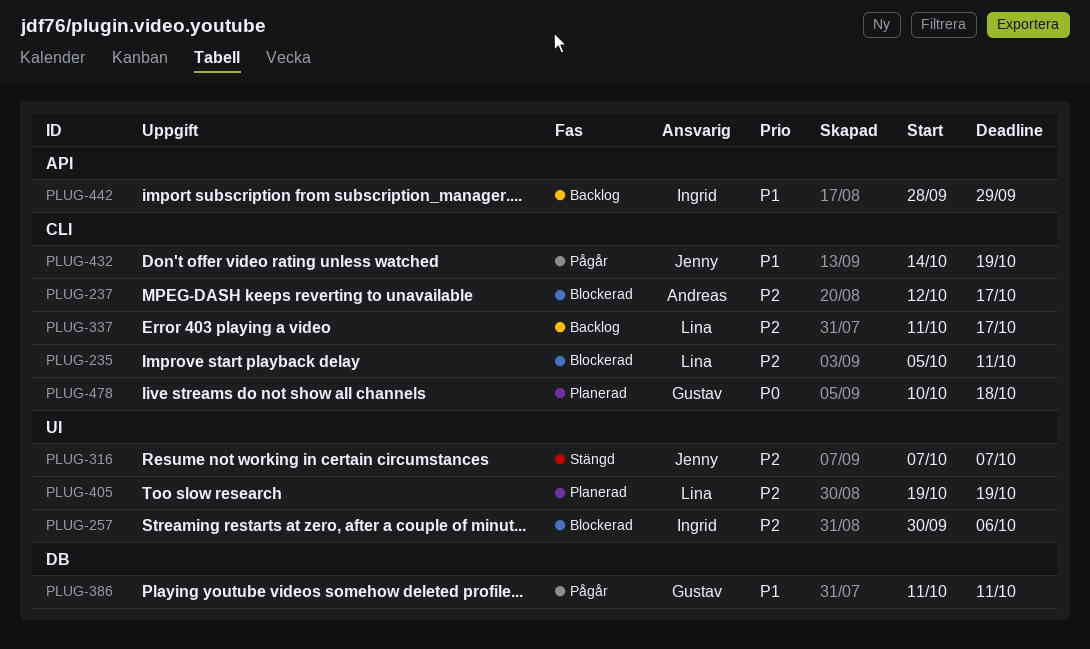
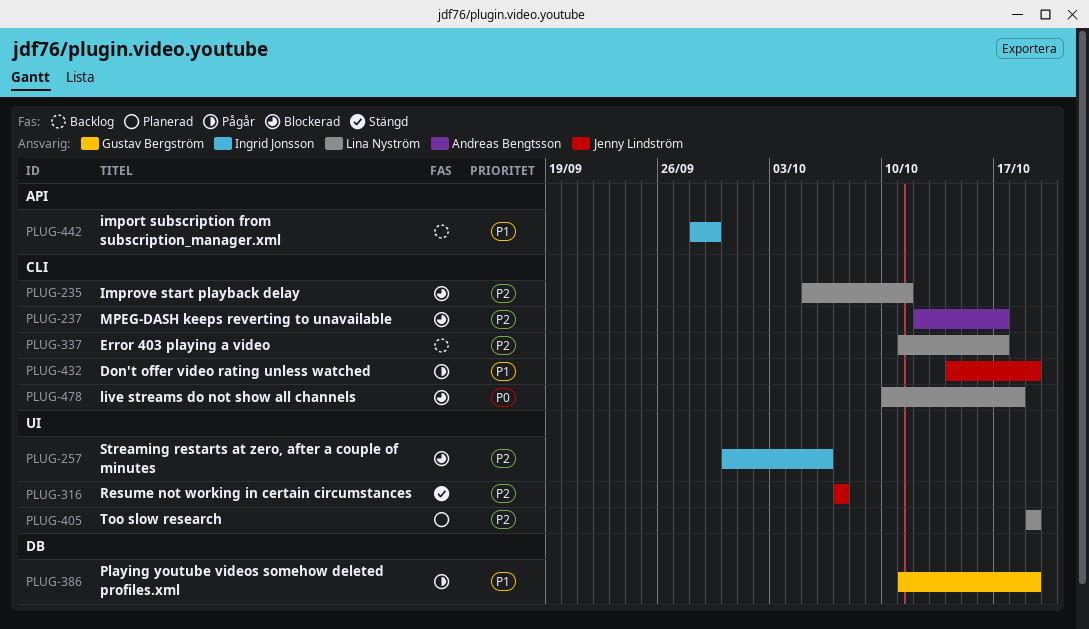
PLUG-386, due: Oct 11 -> Oct 19
PLUG-478, status: Planerad -> Blockerad
PLUG-478, owner: Gustav Bergström -> Lina Nyström

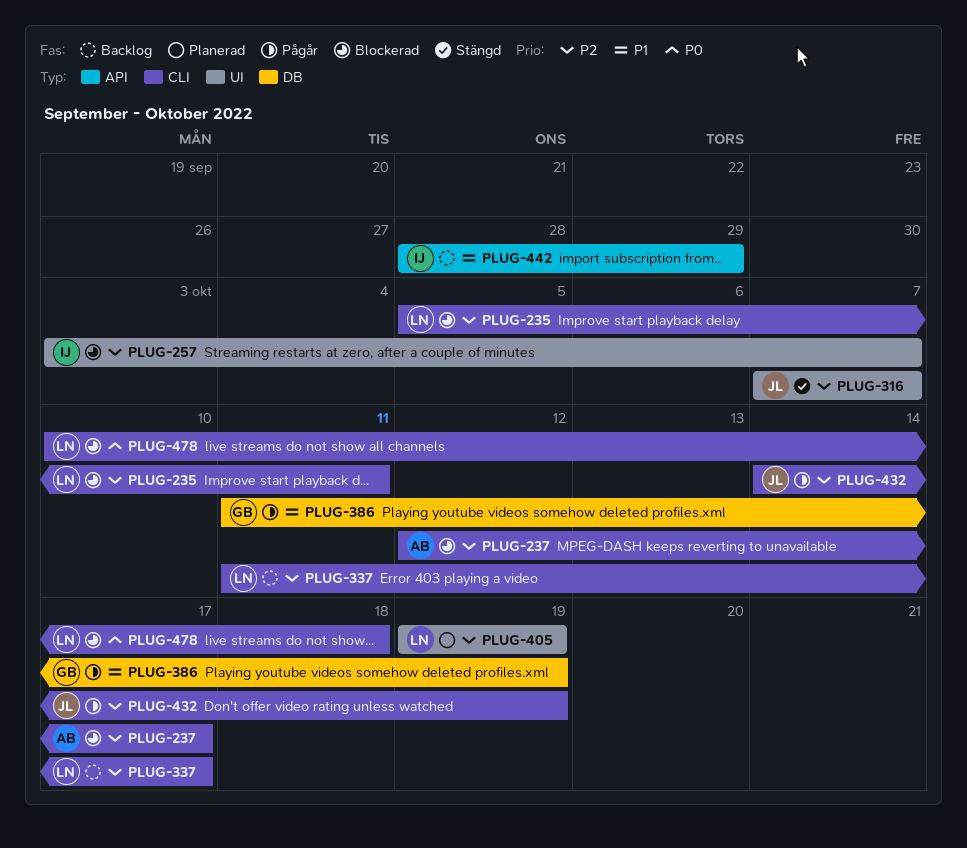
PLUG-257, start: Sep 30 -> Oct 3
PLUG-257, due: Oct 6 -> Oct 7
PLUG-432, priority: P1 -> P2

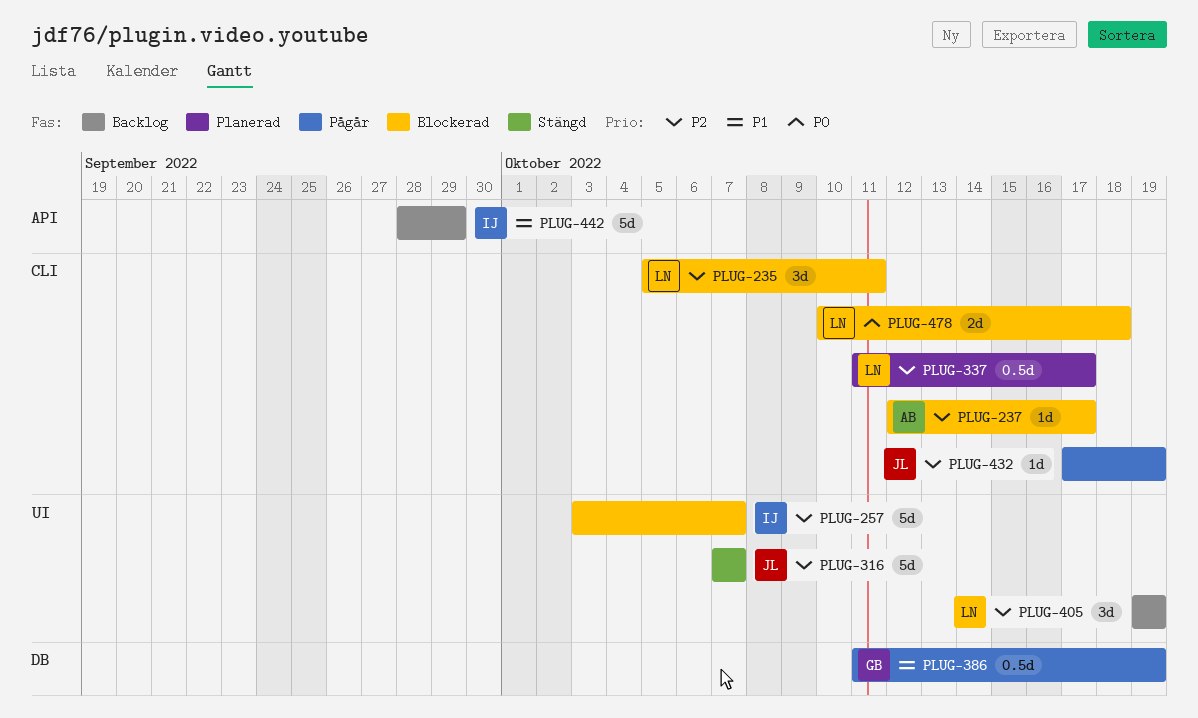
PLUG-337, status: Backlog -> Planerad
PLUG-405, status: Planerad -> Backlog
PLUG-432, start: Oct 14 -> Oct 17

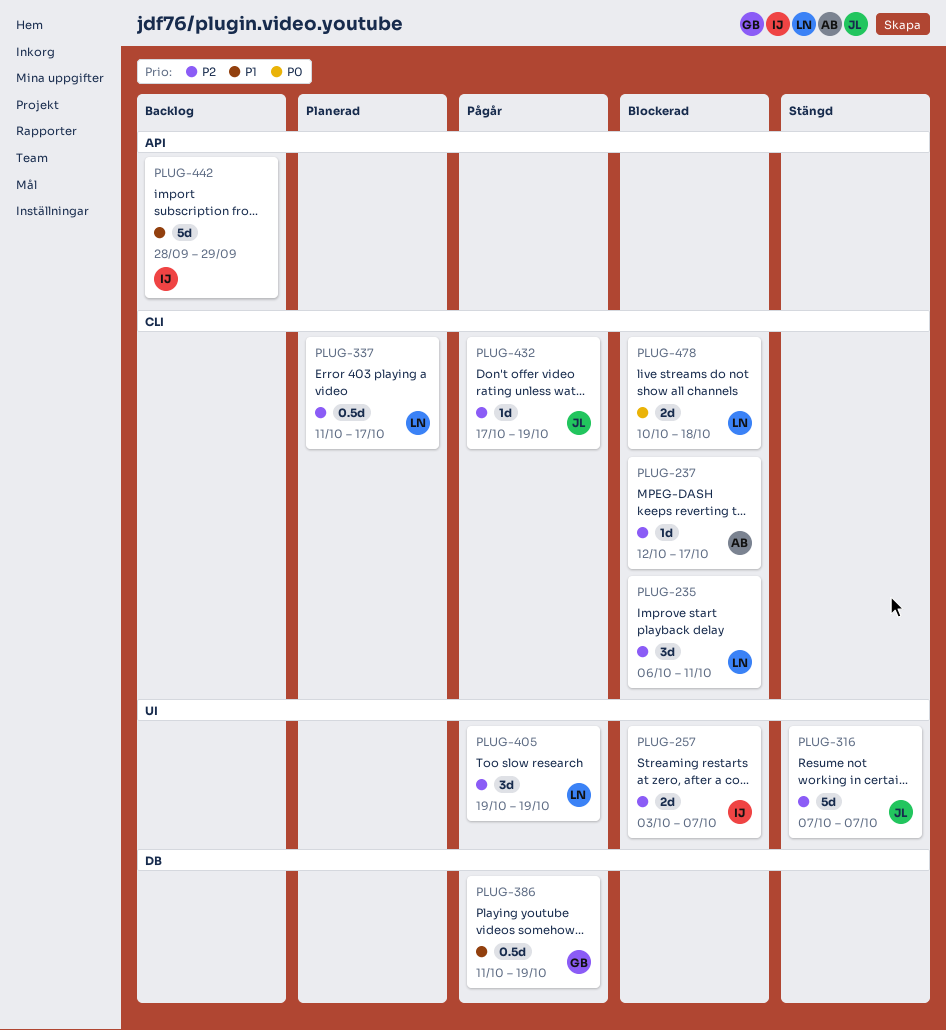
PLUG-235, start: Oct 5 -> Oct 6
PLUG-257, estimate: 5d -> 2d
PLUG-405, status: Backlog -> Pågår

